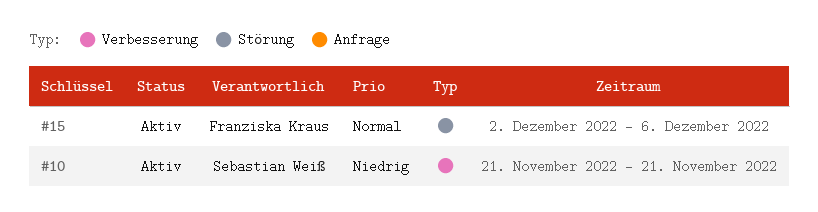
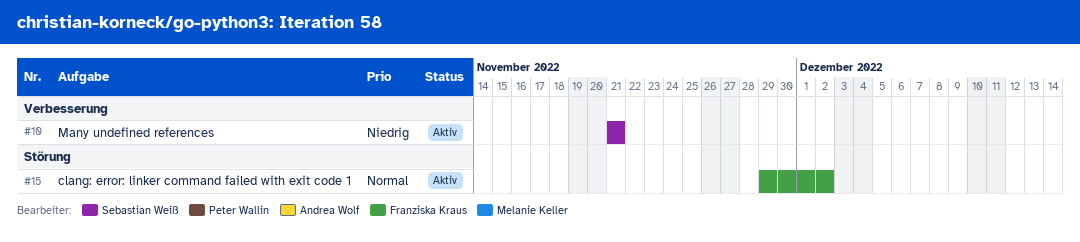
#15, start: Dec 2 -> Nov 29
#15, due: Dec 6 -> Dec 2

